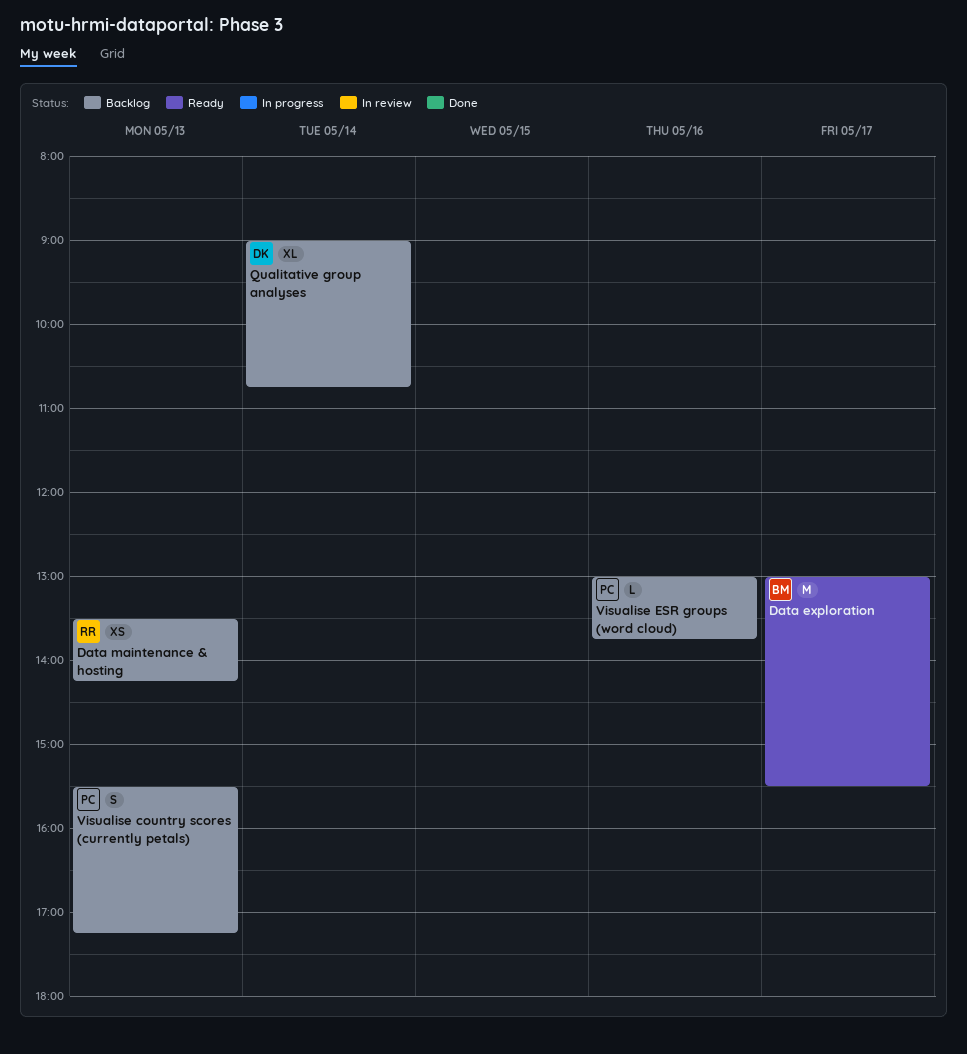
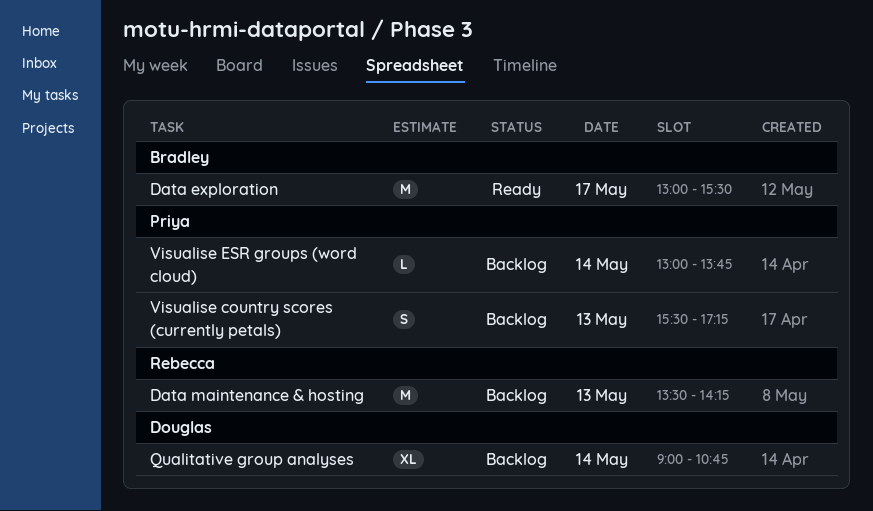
Data maintenance & hosting, estimate: XS -> M
Visualise ESR groups (word cloud), day: May 16 -> May 14

